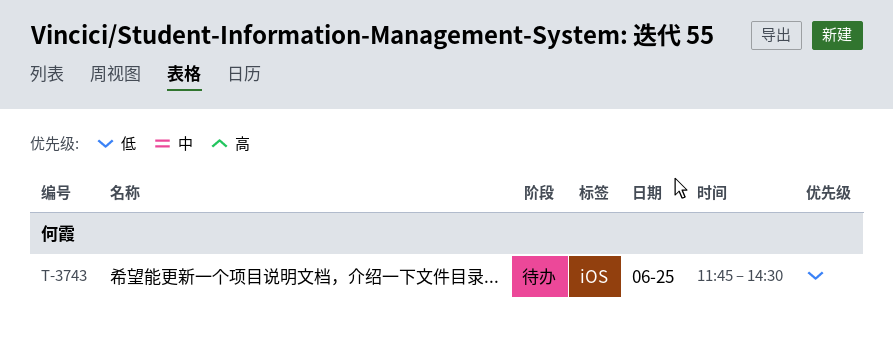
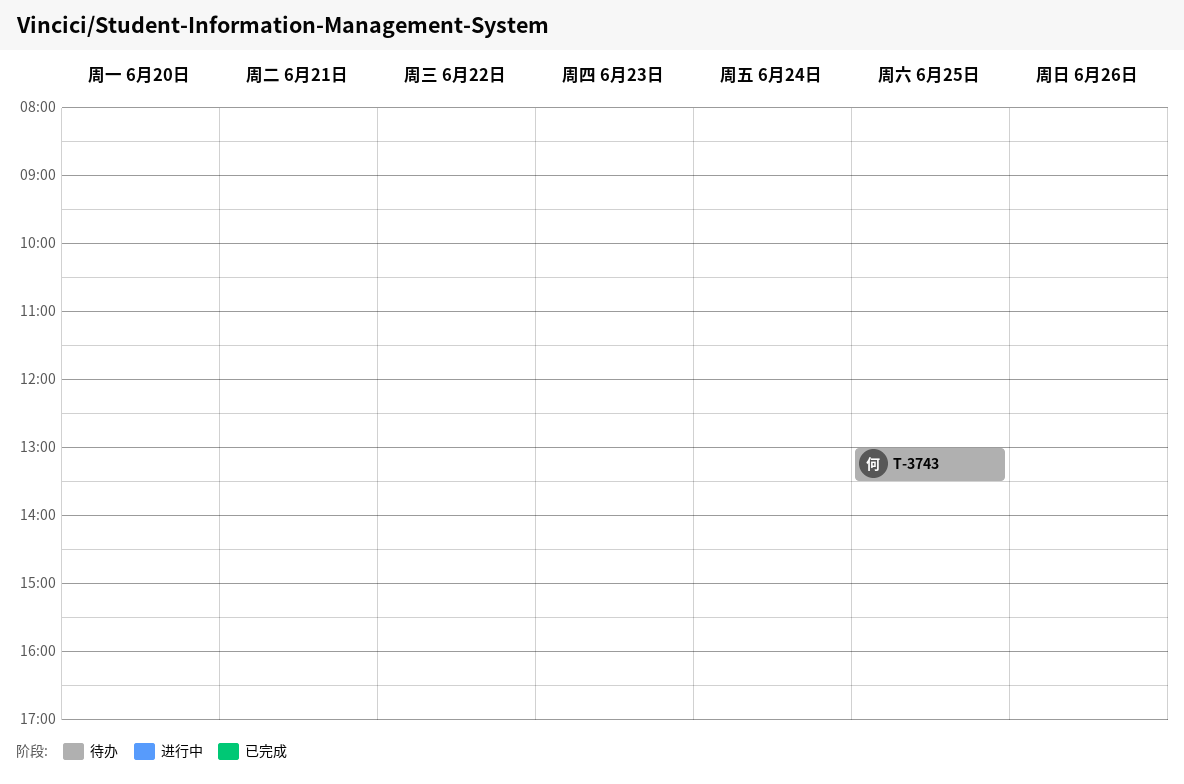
T-3743, begins: 11:45 -> 13:00
T-3743, ends: 14:30 -> 13:30

